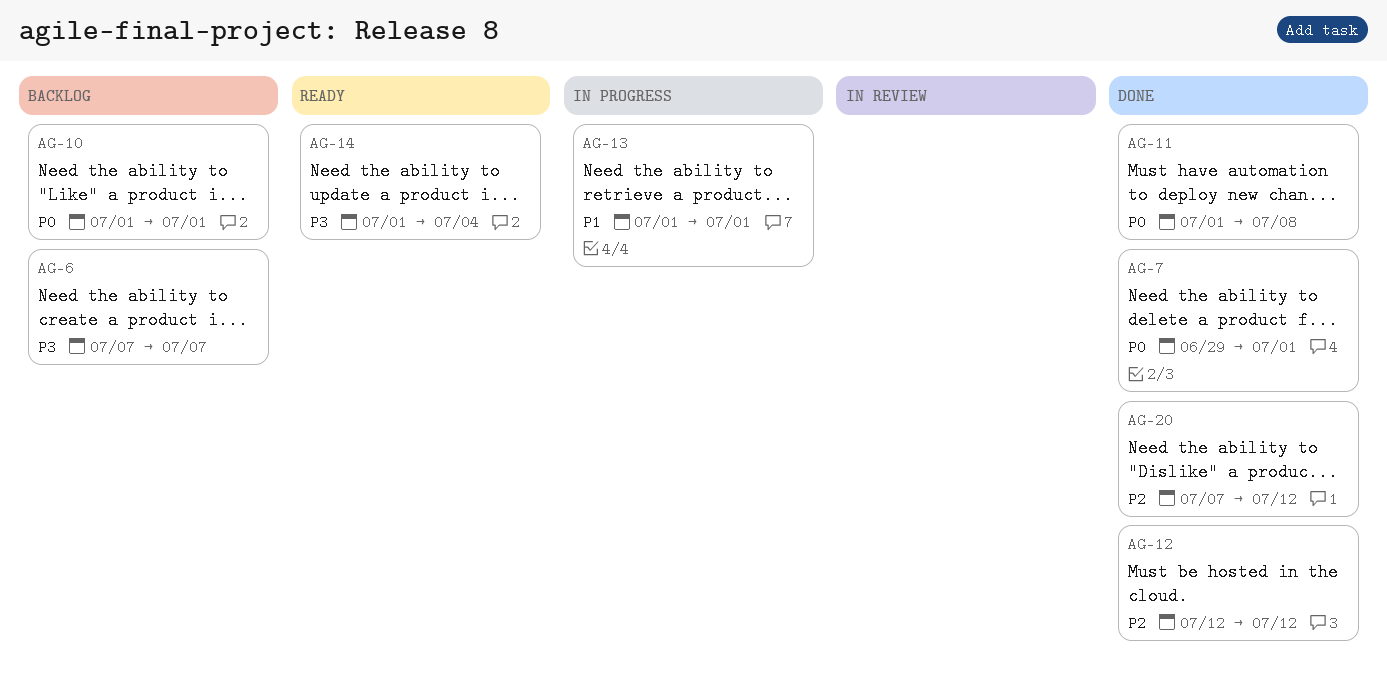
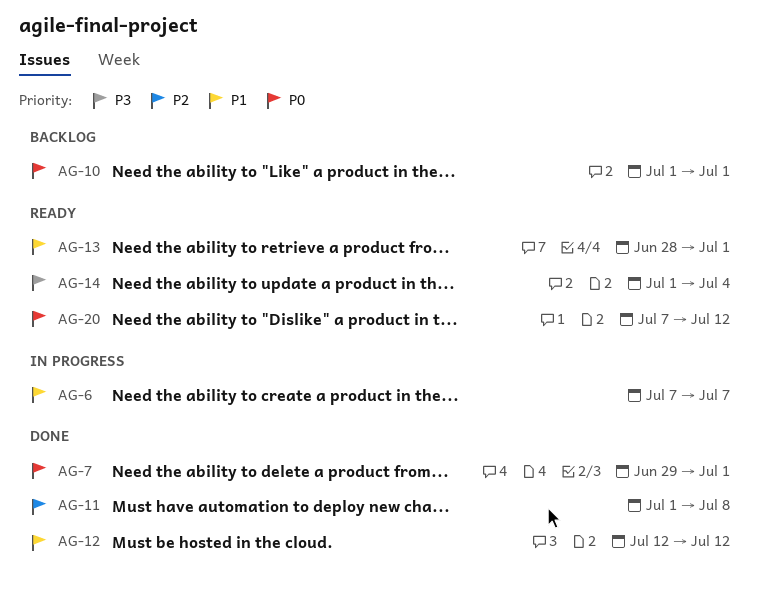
AG-6, status: Backlog -> In progress
AG-6, priority: P3 -> P1
AG-11, priority: P0 -> P2
AG-12, priority: P2 -> P1
AG-13, status: In progress -> Ready
AG-13, start: Jul 1 -> Jun 28
AG-20, status: Done -> Ready
AG-20, priority: P2 -> P0

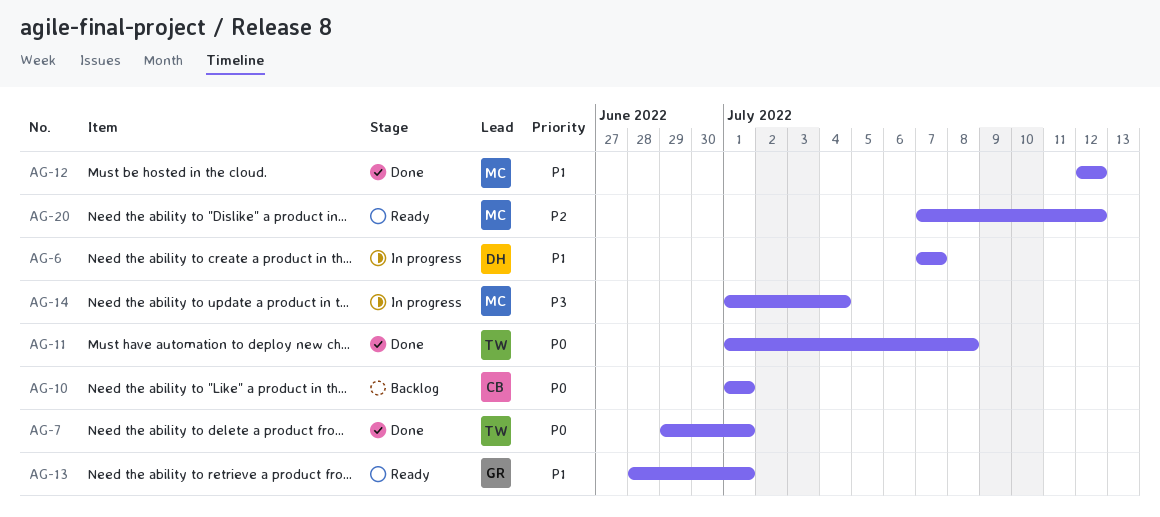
AG-11, priority: P2 -> P0
AG-14, status: Ready -> In progress
AG-20, priority: P0 -> P2

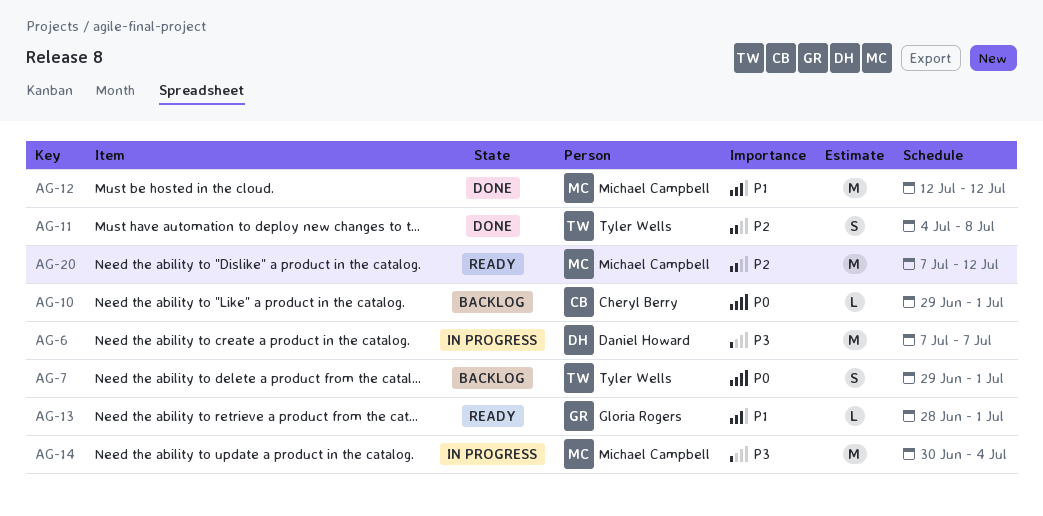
AG-6, priority: P1 -> P3
AG-7, status: Done -> Backlog
AG-10, start: Jul 1 -> Jun 29
AG-11, priority: P0 -> P2
AG-11, start: Jul 1 -> Jul 4
AG-14, start: Jul 1 -> Jun 30

